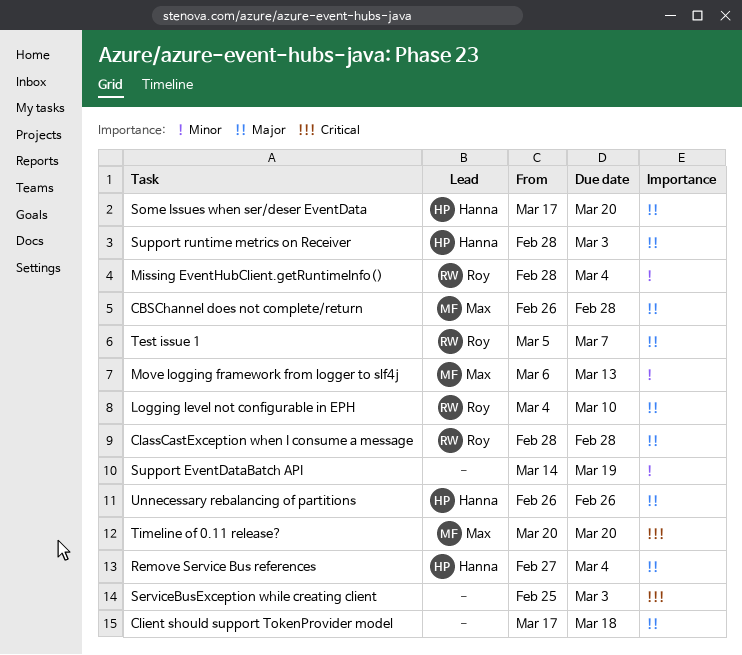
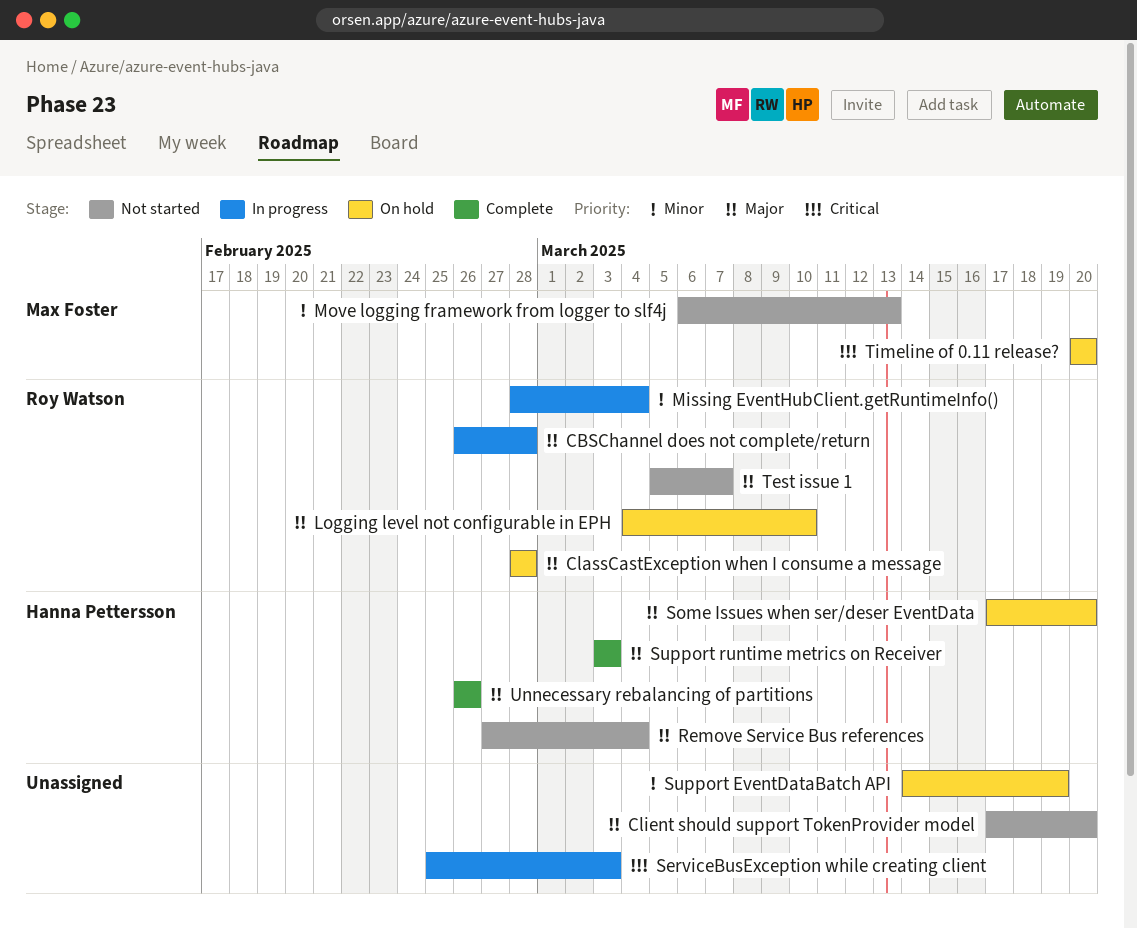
CBSChannel does not complete/return, owner: Max Foster -> Roy Watson
Client should support TokenProvider model, due: Mar 18 -> Mar 20
Support runtime metrics on Receiver, start: Feb 28 -> Mar 3

